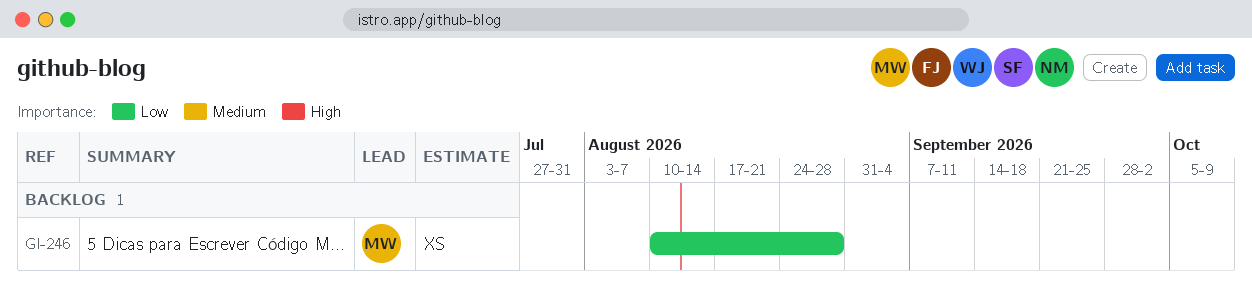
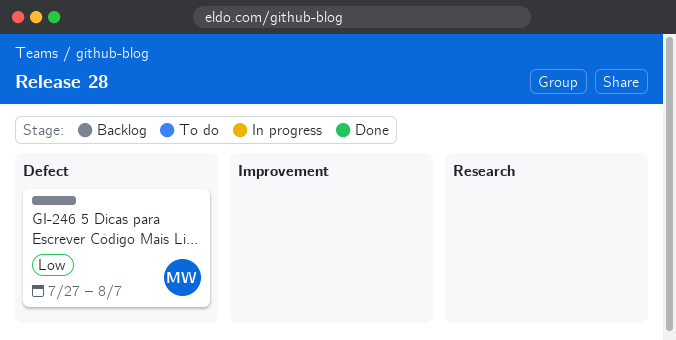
GI-246, start: Aug 10 -> Jul 27
GI-246, due: Aug 28 -> Aug 7

